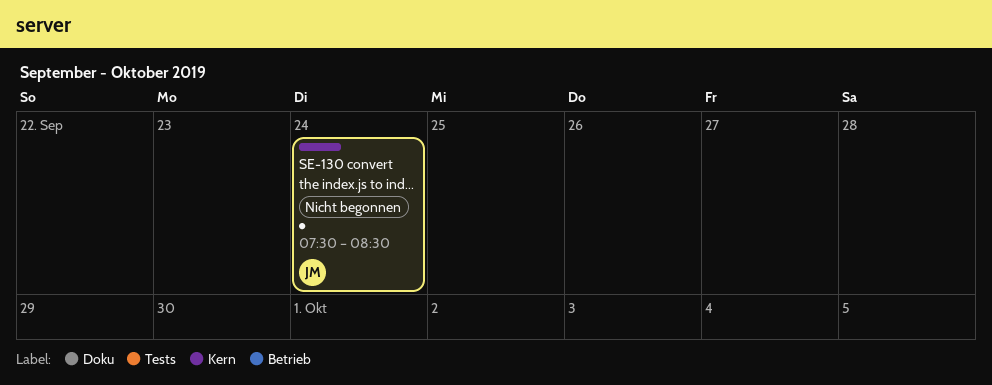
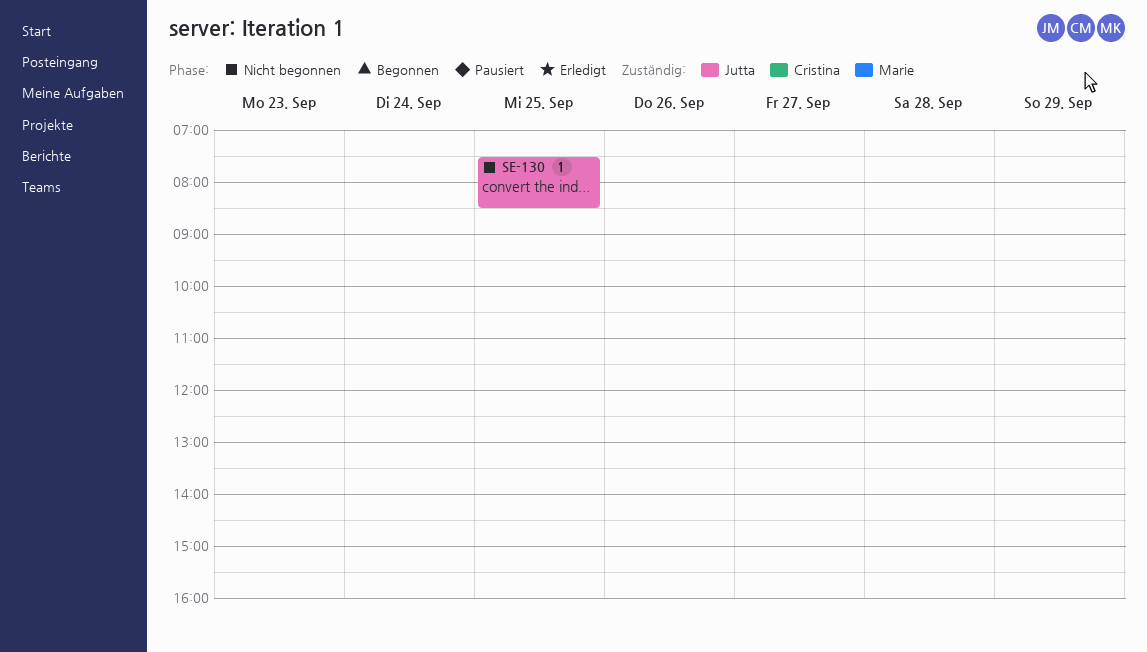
SE-130, day: Sep 24 -> Sep 25

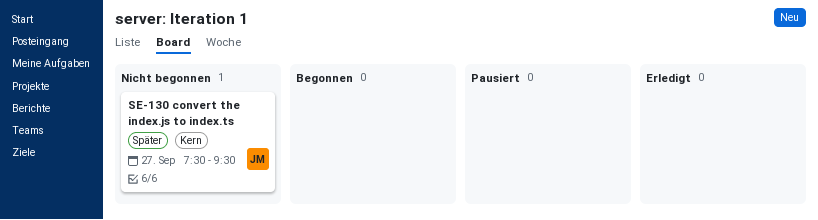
SE-130, day: Sep 25 -> Sep 27
SE-130, ends: 08:30 -> 09:30

